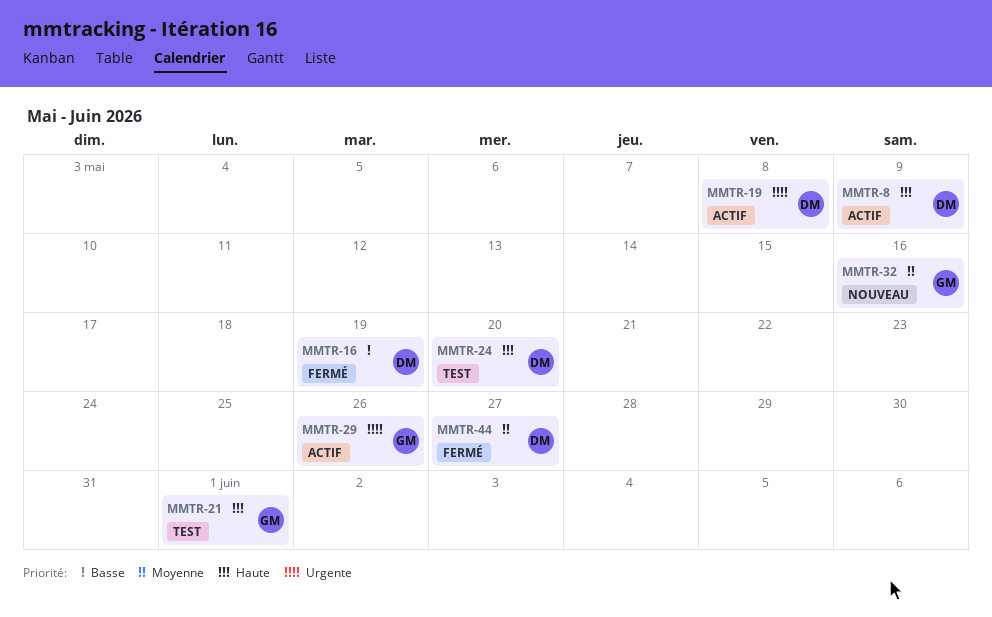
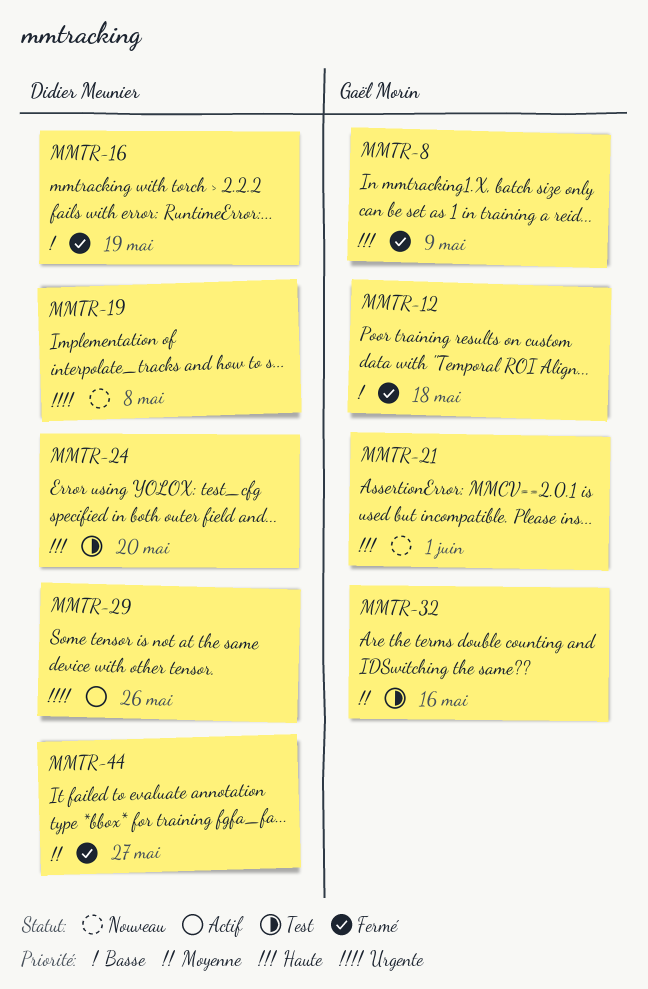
MMTR-8, status: Actif -> Fermé
MMTR-8, owner: Didier Meunier -> Gaël Morin
MMTR-12: none -> present
MMTR-19, status: Actif -> Nouveau
MMTR-21, status: Test -> Nouveau
MMTR-29, owner: Gaël Morin -> Didier Meunier
MMTR-32, status: Nouveau -> Test

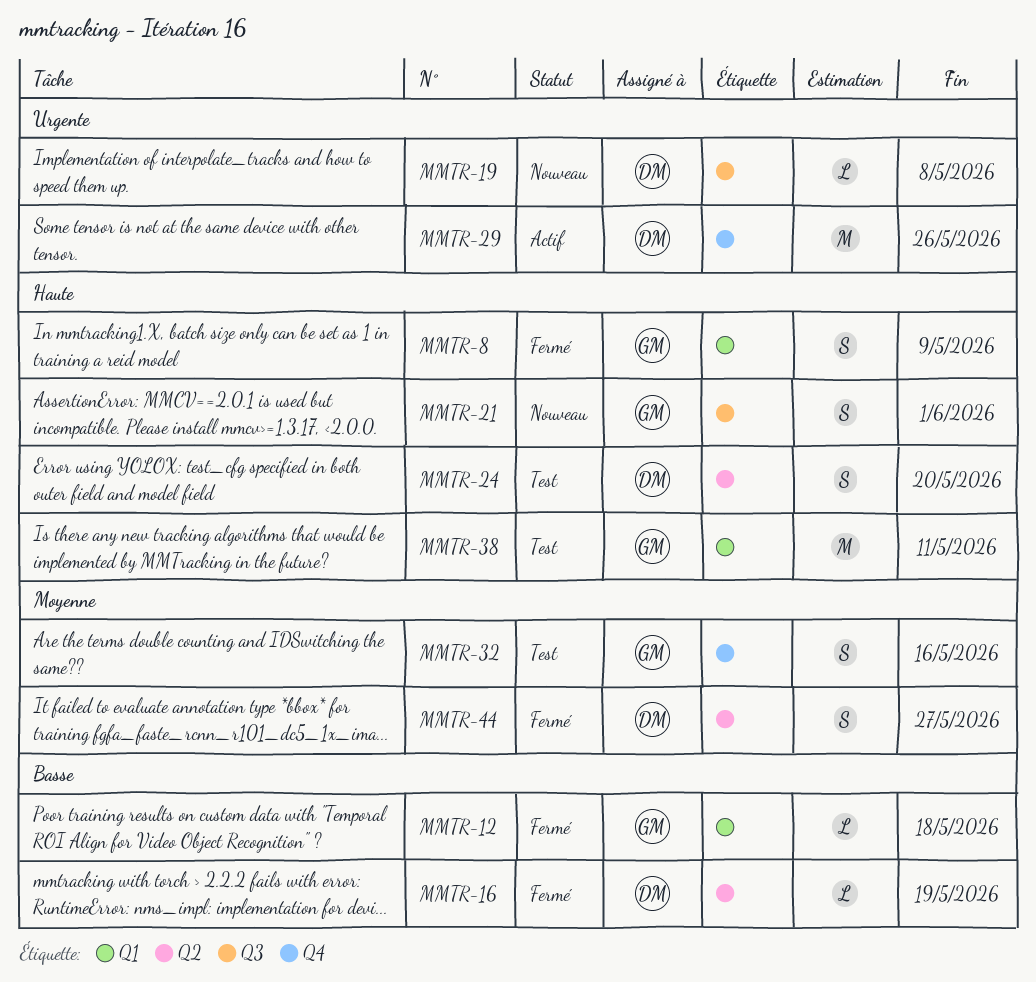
MMTR-38: none -> present

